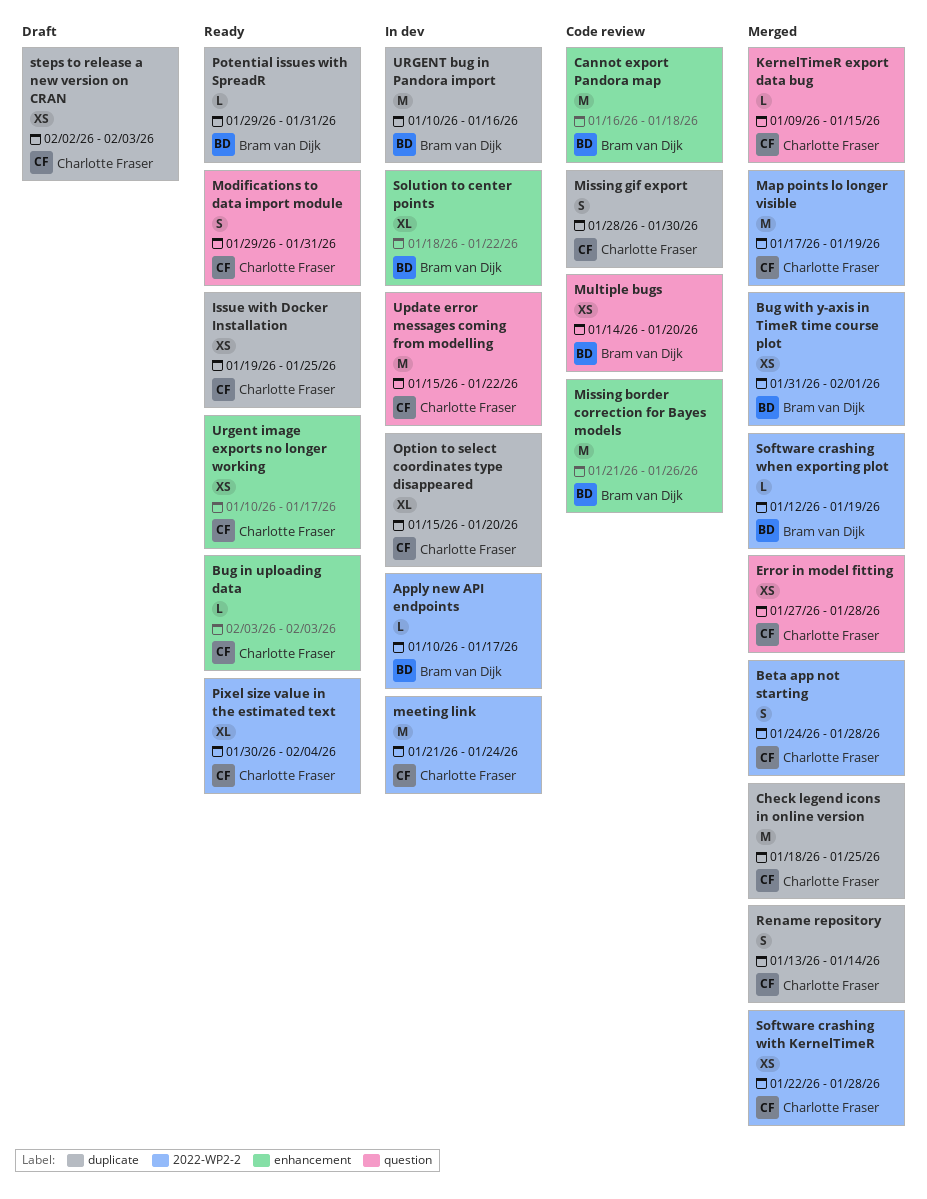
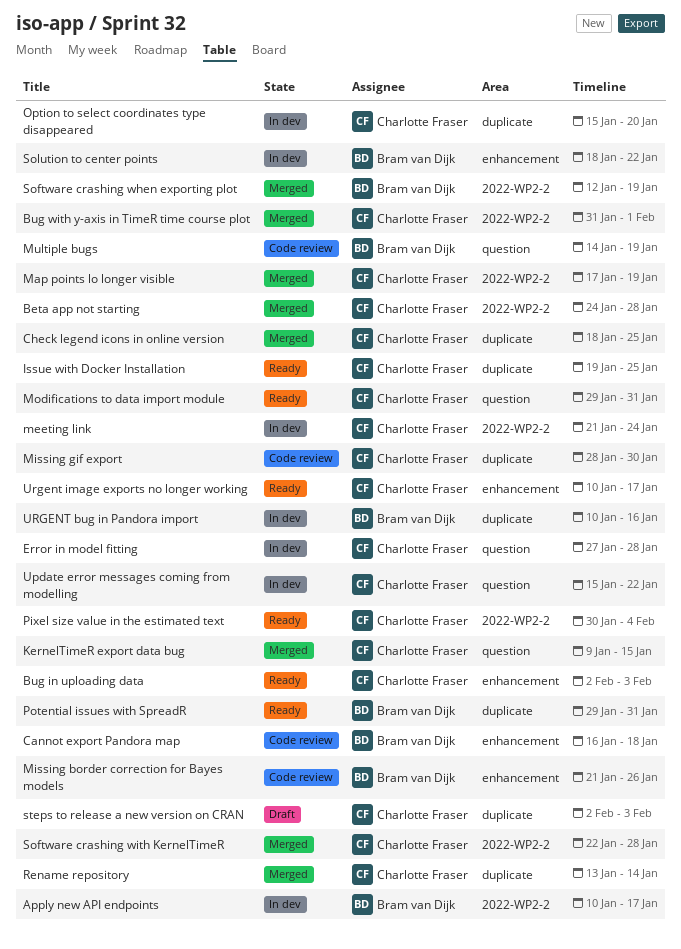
Bug in uploading data, start: Feb 3 -> Feb 2
Bug with y-axis in TimeR time course plot, owner: Bram van Dijk -> Charlotte Fraser
Error in model fitting, status: Merged -> In dev
Multiple bugs, due: Jan 20 -> Jan 19

